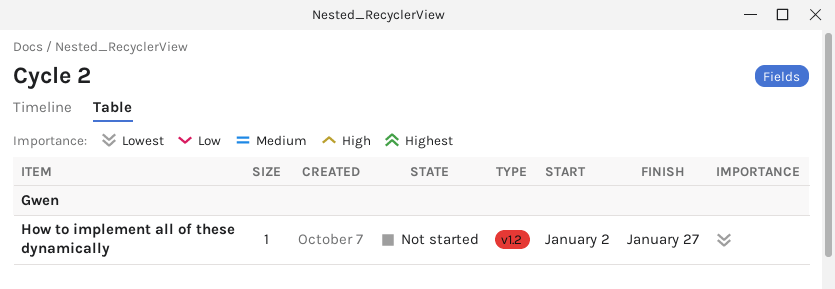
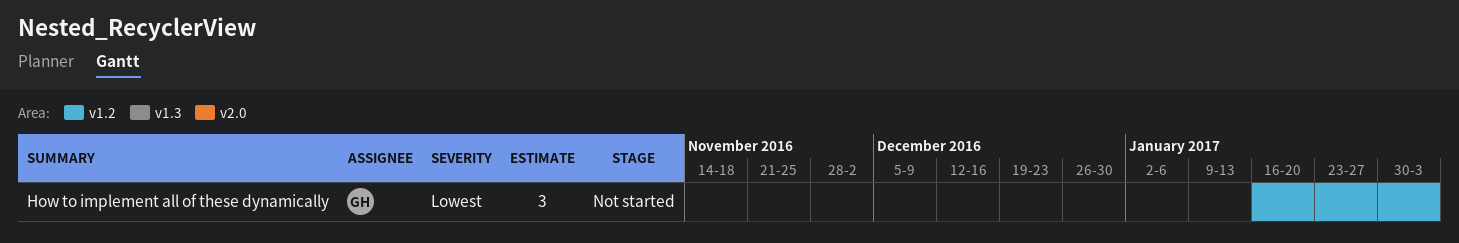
How to implement all of these dynamically, estimate: 1 -> 3
How to implement all of these dynamically, start: Jan 2 -> Jan 16
How to implement all of these dynamically, due: Jan 27 -> Feb 3

